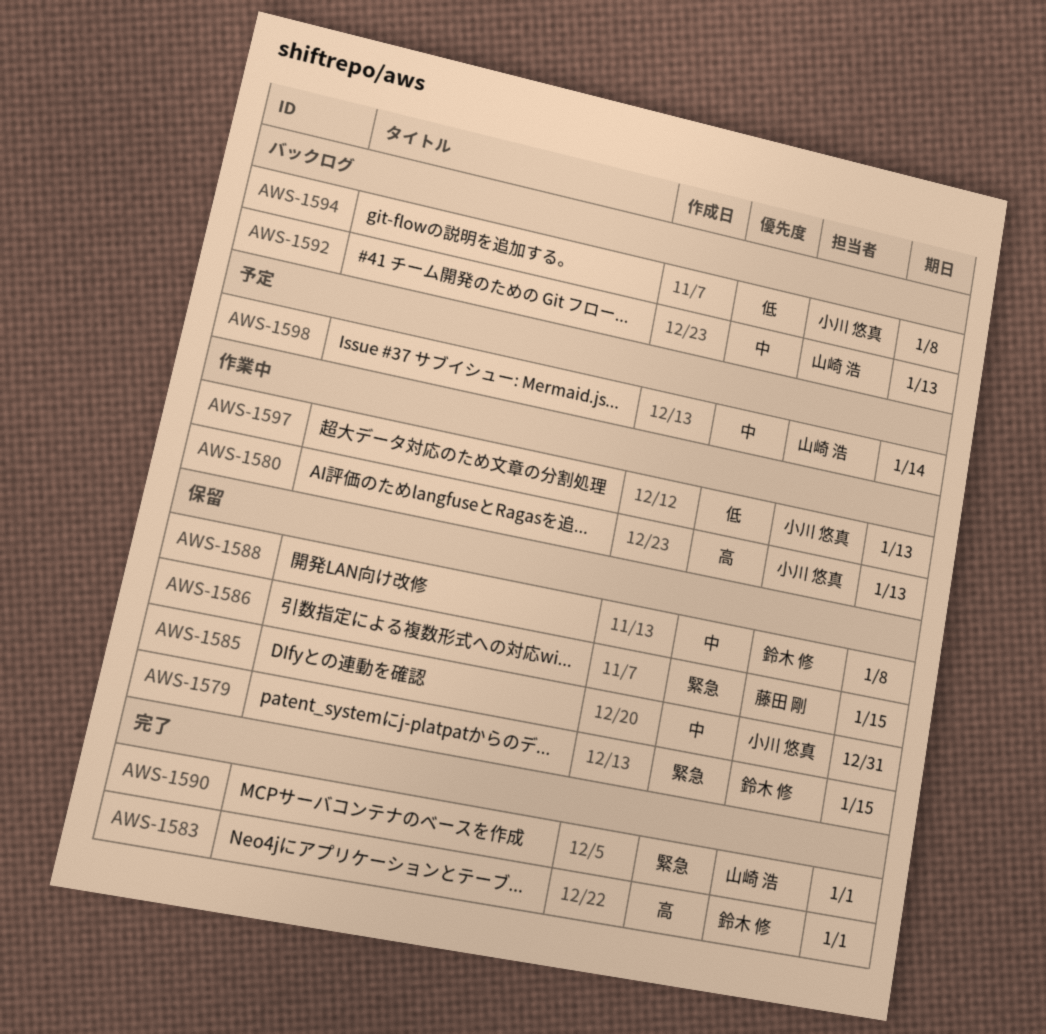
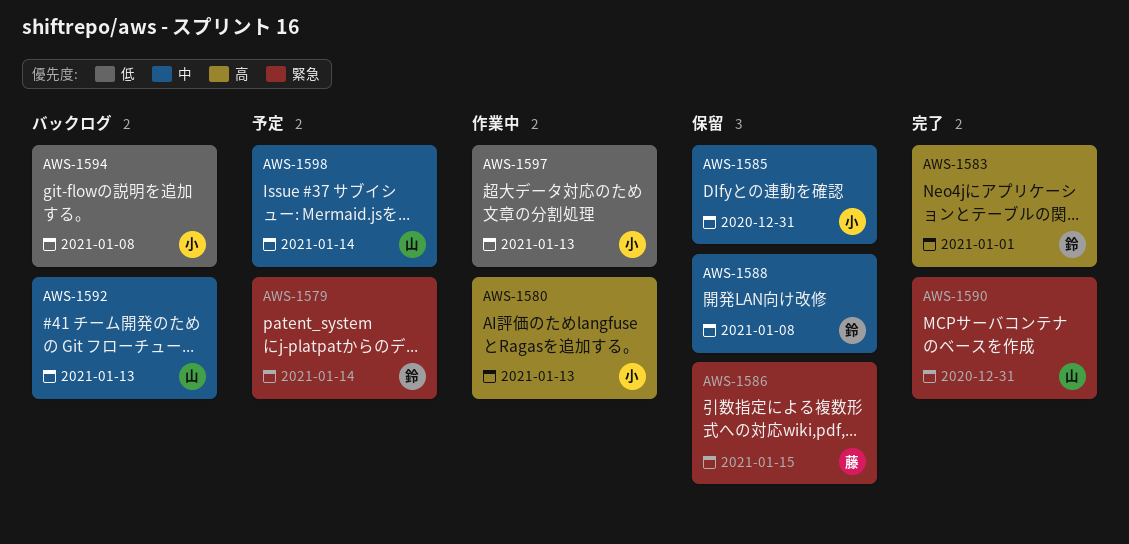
AWS-1579, status: 保留 -> 予定
AWS-1579, due: Jan 15 -> Jan 14
AWS-1590, due: Jan 1 -> Dec 31

